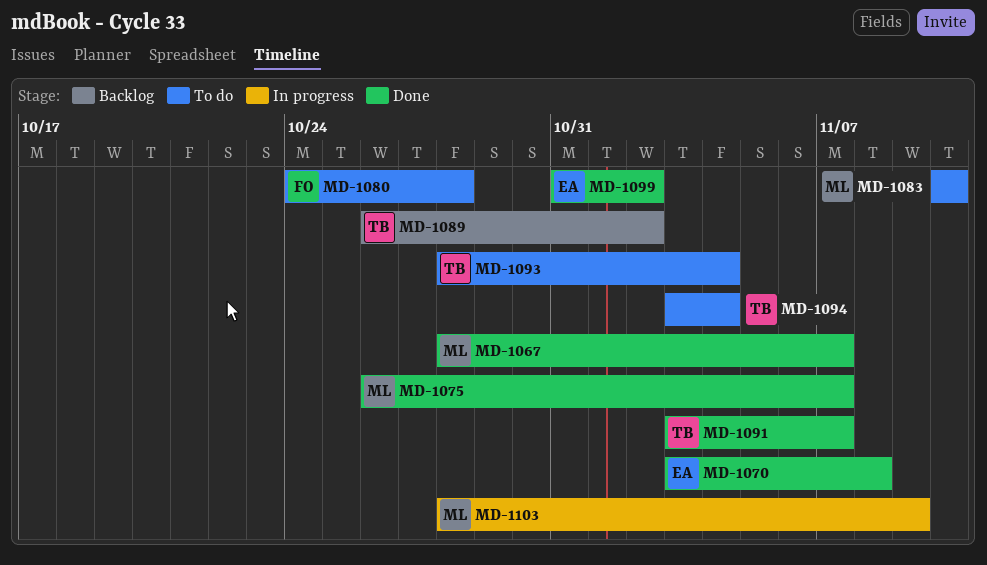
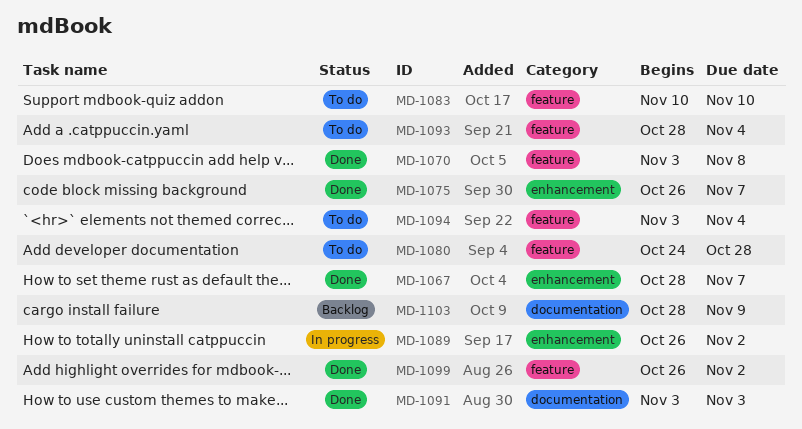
MD-1089, status: Backlog -> In progress
MD-1091, due: Nov 7 -> Nov 3
MD-1099, start: Oct 31 -> Oct 26
MD-1103, status: In progress -> Backlog

